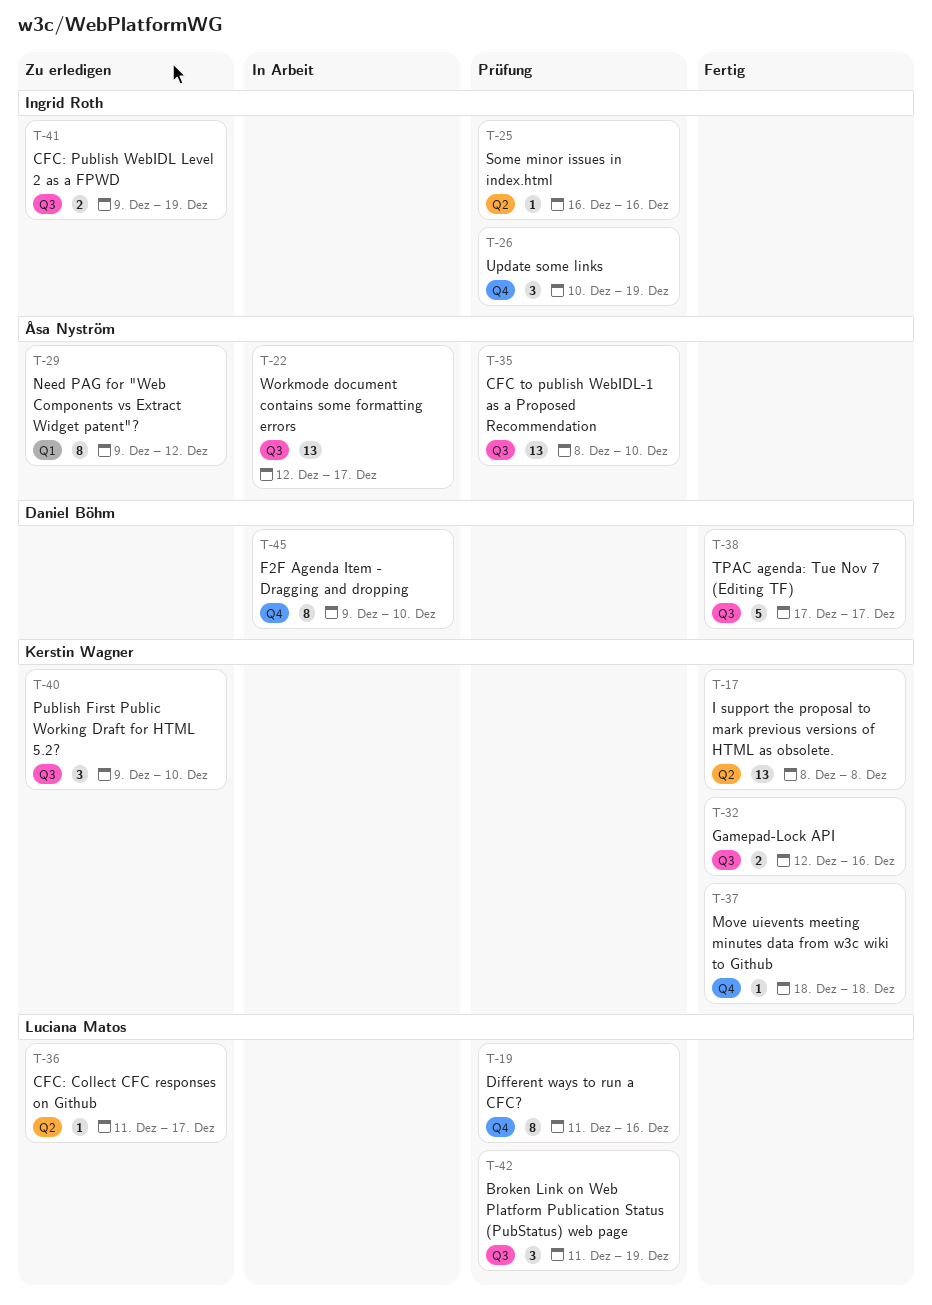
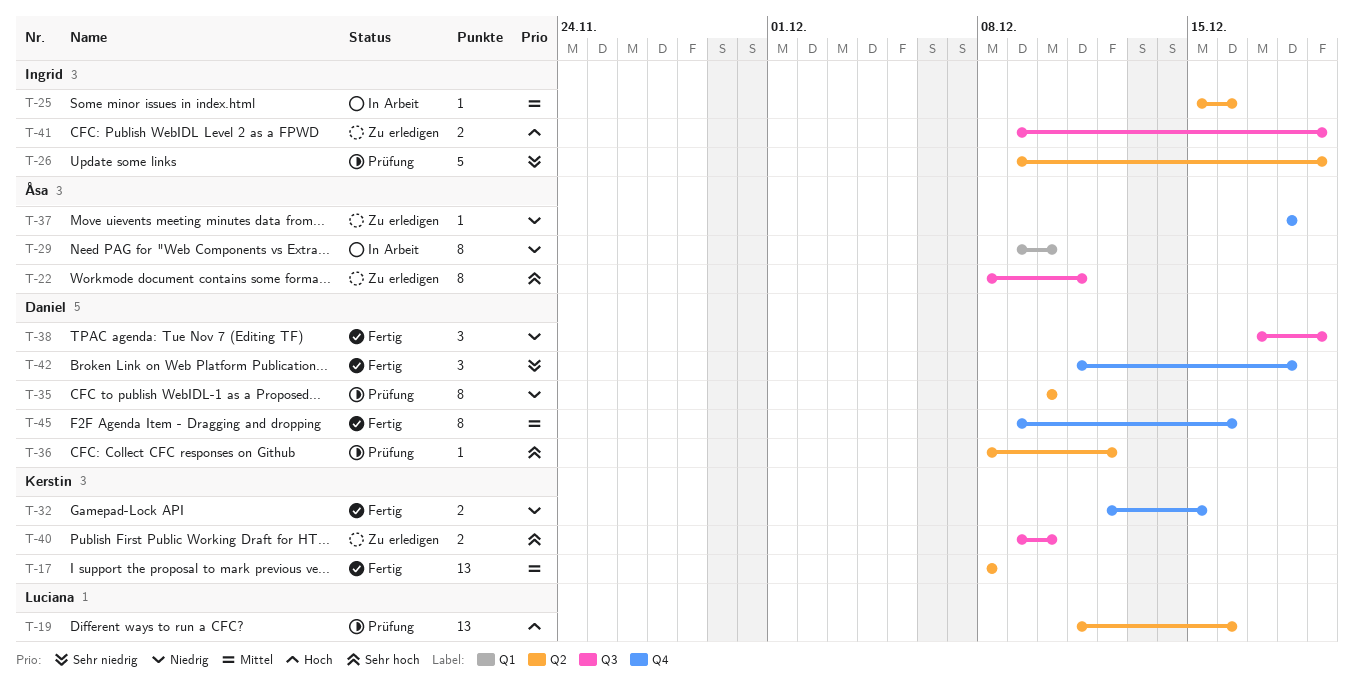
T-19, label: Q4 -> Q2
T-19, estimate: 8 -> 13
T-22, status: In Arbeit -> Zu erledigen
T-22, estimate: 13 -> 8
T-22, start: Dec 12 -> Dec 8
T-22, due: Dec 17 -> Dec 11
T-25, status: Prüfung -> In Arbeit
T-25, start: Dec 16 -> Dec 15
T-26, label: Q4 -> Q2
T-26, estimate: 3 -> 5
T-26, start: Dec 10 -> Dec 9
T-29, status: Zu erledigen -> In Arbeit
T-29, due: Dec 12 -> Dec 10
T-32, label: Q3 -> Q4
T-32, due: Dec 16 -> Dec 15
T-35, owner: Åsa Nyström -> Daniel Böhm
T-35, label: Q3 -> Q2
T-35, estimate: 13 -> 8
T-35, start: Dec 8 -> Dec 10
T-36, status: Zu erledigen -> Prüfung
T-36, owner: Luciana Matos -> Daniel Böhm
T-36, start: Dec 11 -> Dec 8
T-36, due: Dec 17 -> Dec 12
T-37, status: Fertig -> Zu erledigen
T-37, owner: Kerstin Wagner -> Åsa Nyström
T-38, estimate: 5 -> 3
T-38, due: Dec 17 -> Dec 19
T-40, estimate: 3 -> 2
T-42, status: Prüfung -> Fertig
T-42, owner: Luciana Matos -> Daniel Böhm
T-42, label: Q3 -> Q4
T-42, due: Dec 19 -> Dec 18
T-45, status: In Arbeit -> Fertig
T-45, due: Dec 10 -> Dec 16

